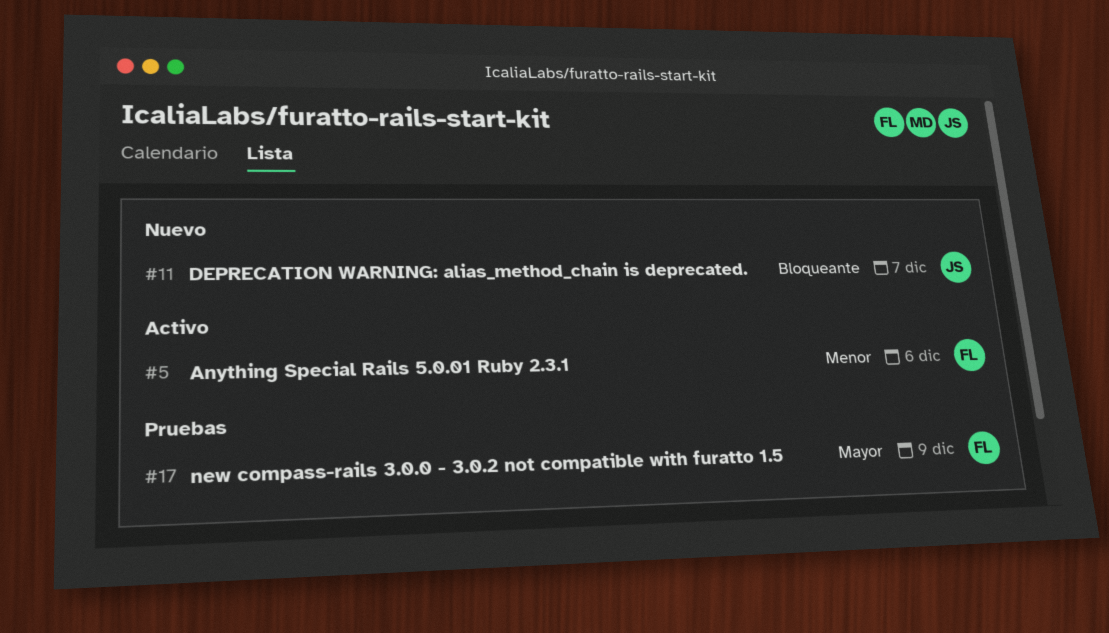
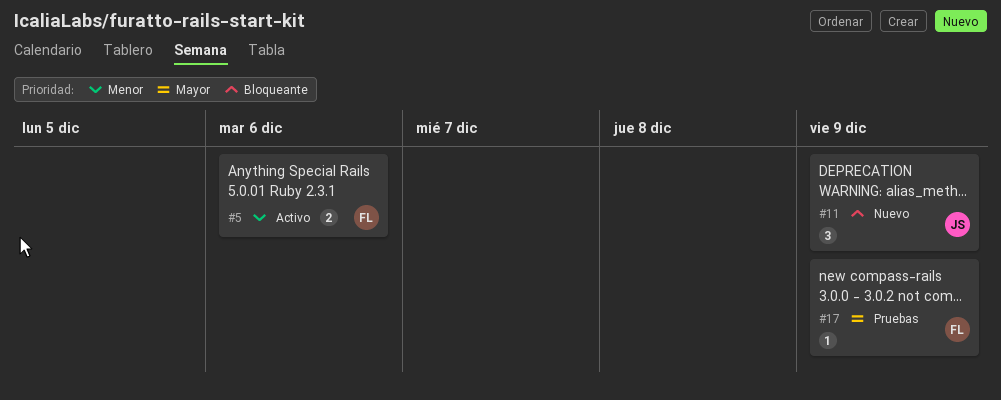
#11, due: Dec 7 -> Dec 9

